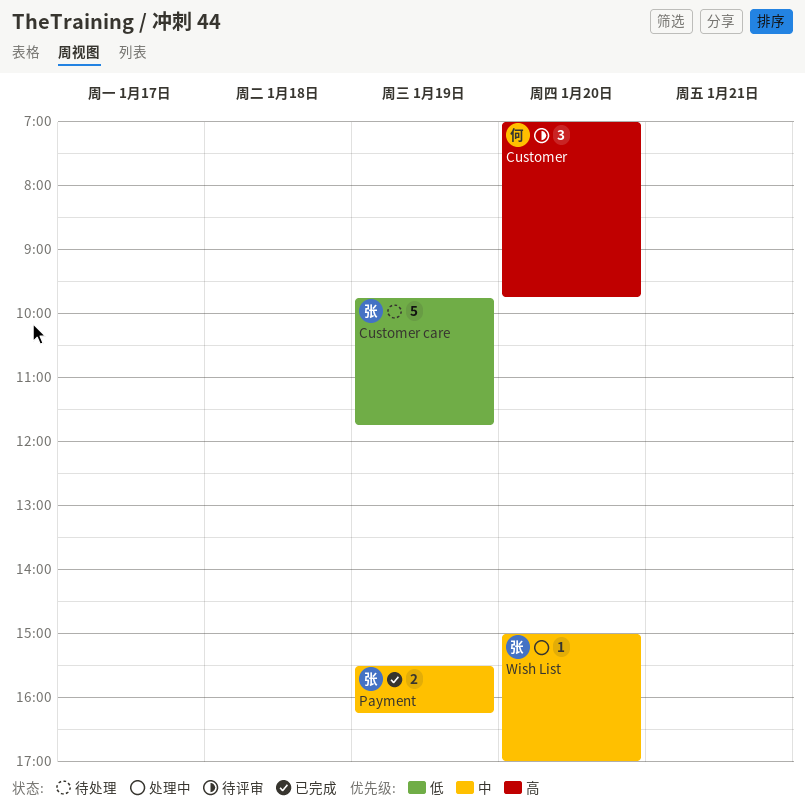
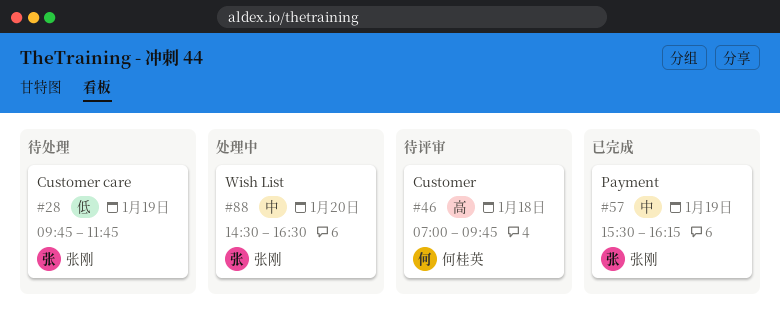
Customer, day: Jan 20 -> Jan 18
Wish List, begins: 15:00 -> 14:30
Wish List, ends: 17:00 -> 16:30

